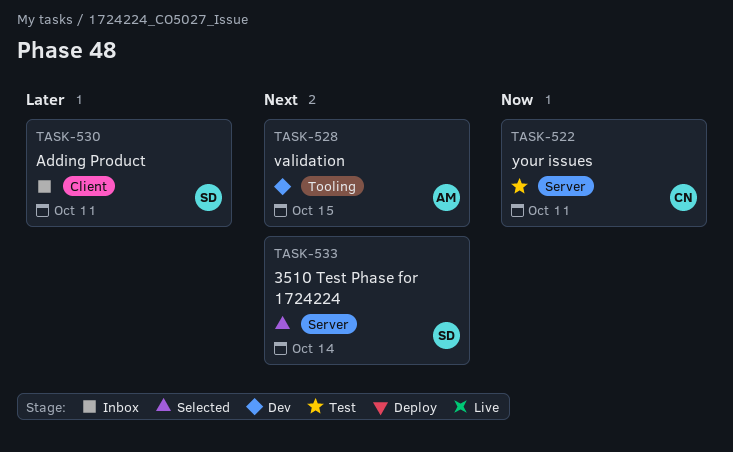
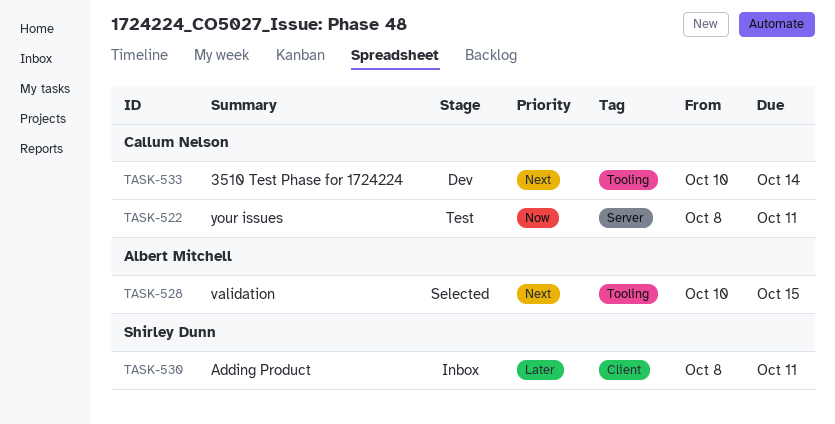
TASK-528, status: Dev -> Selected
TASK-533, status: Selected -> Dev
TASK-533, owner: Shirley Dunn -> Callum Nelson
TASK-533, label: Server -> Tooling

